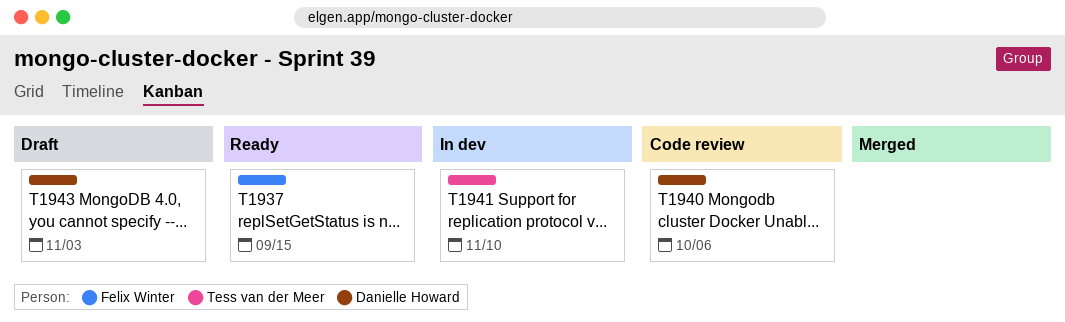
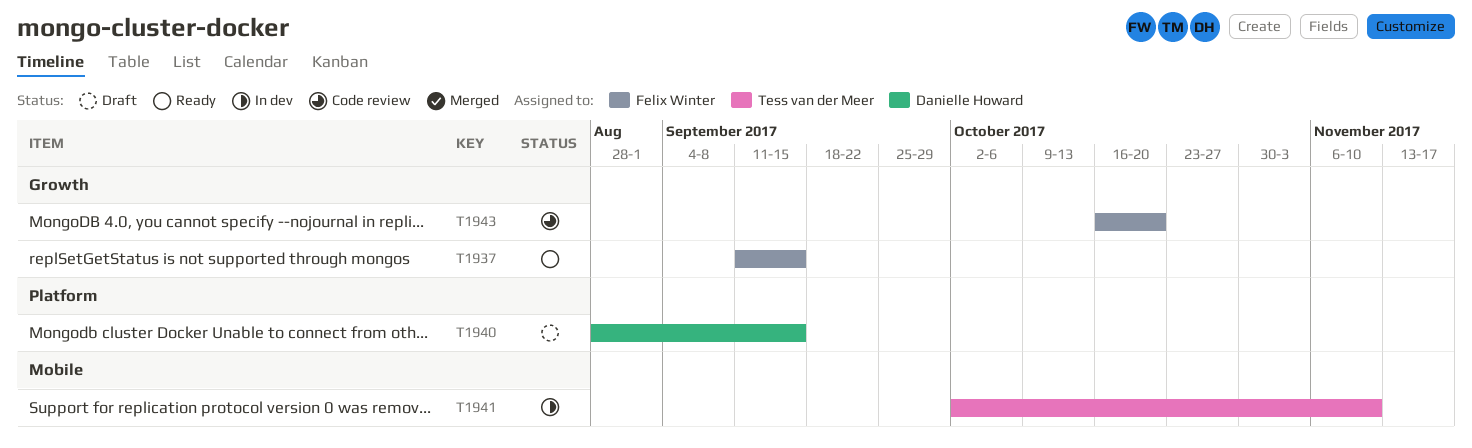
T1940, status: Code review -> Draft
T1940, due: Oct 6 -> Sep 15
T1943, status: Draft -> Code review
T1943, owner: Danielle Howard -> Felix Winter
T1943, due: Nov 3 -> Oct 20

